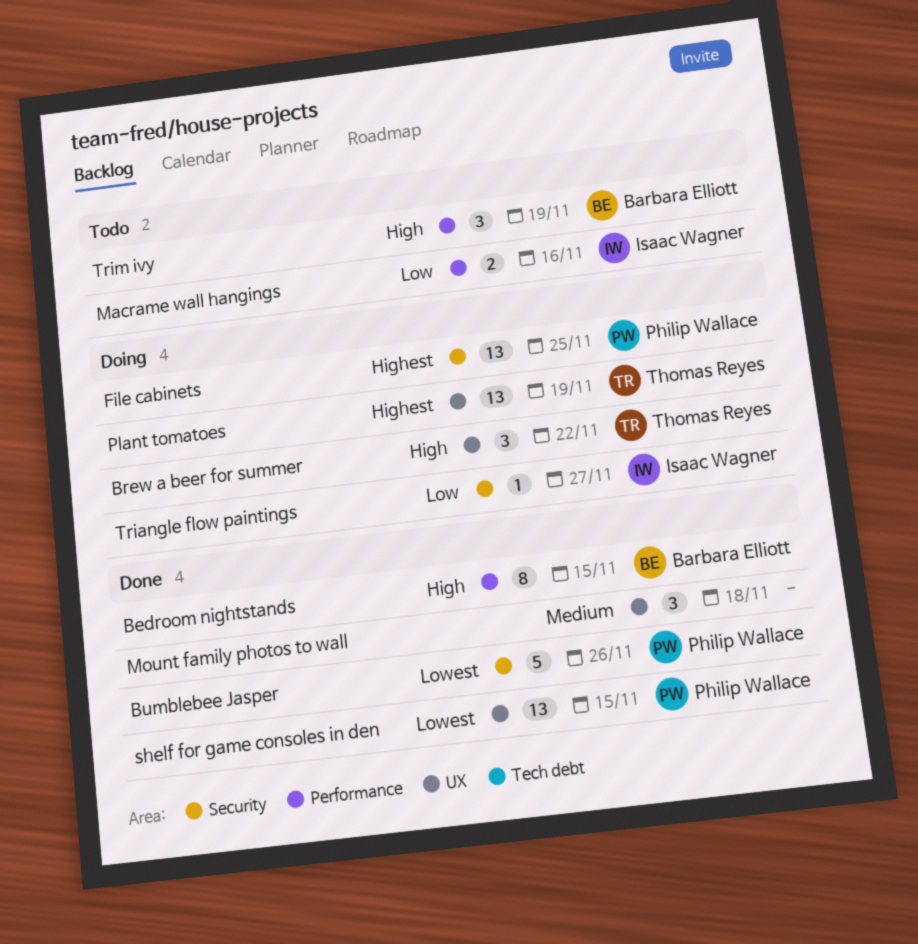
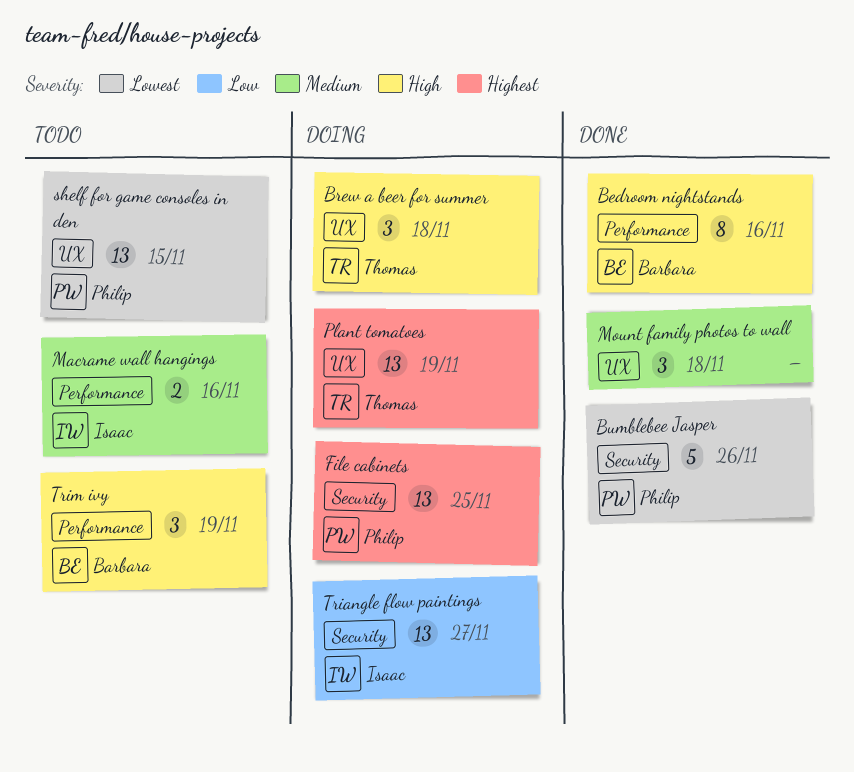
Bedroom nightstands, due: Nov 15 -> Nov 16
Brew a beer for summer, due: Nov 22 -> Nov 18
Macrame wall hangings, priority: Low -> Medium
shelf for game consoles in den, status: Done -> Todo
Triangle flow paintings, estimate: 1 -> 13

